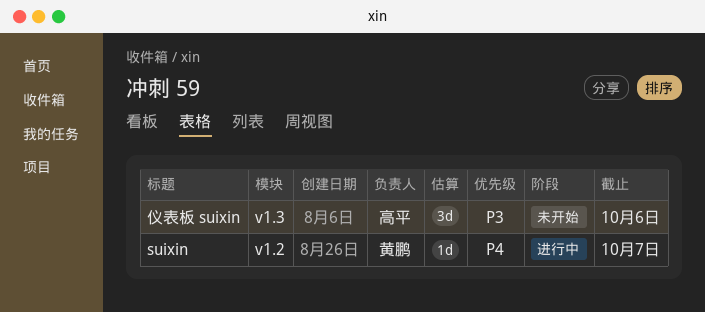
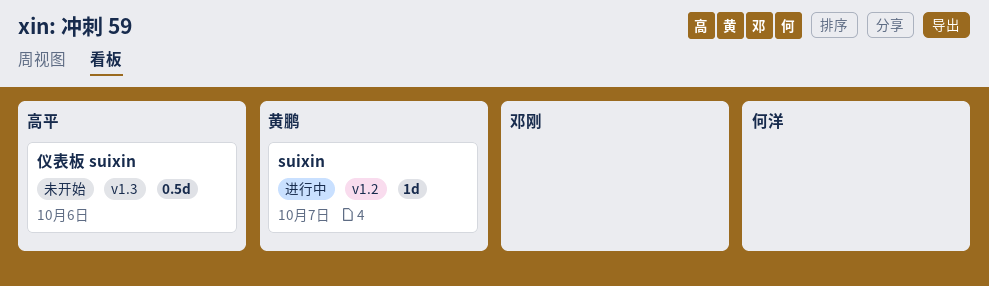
仪表板 suixin, estimate: 3d -> 0.5d

